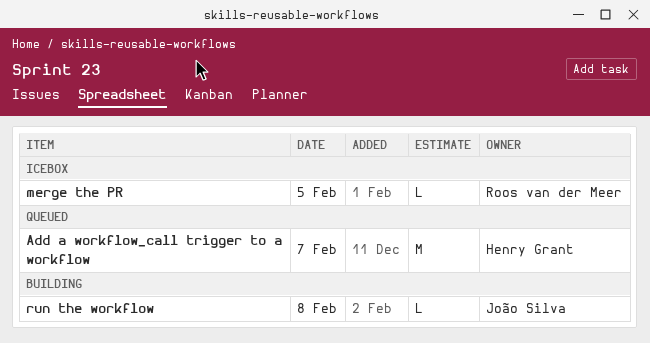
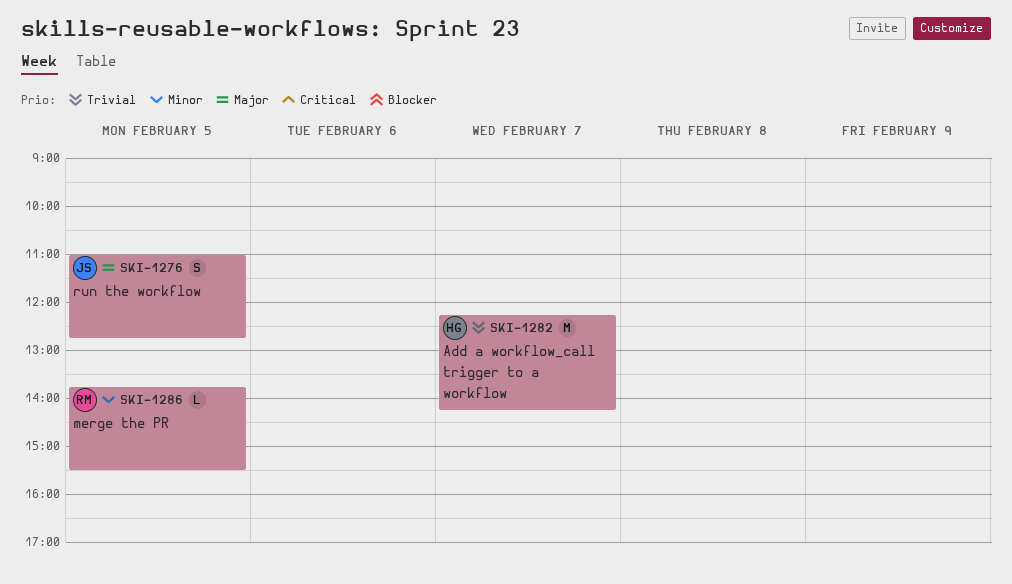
run the workflow, estimate: L -> S
run the workflow, day: Feb 8 -> Feb 5

